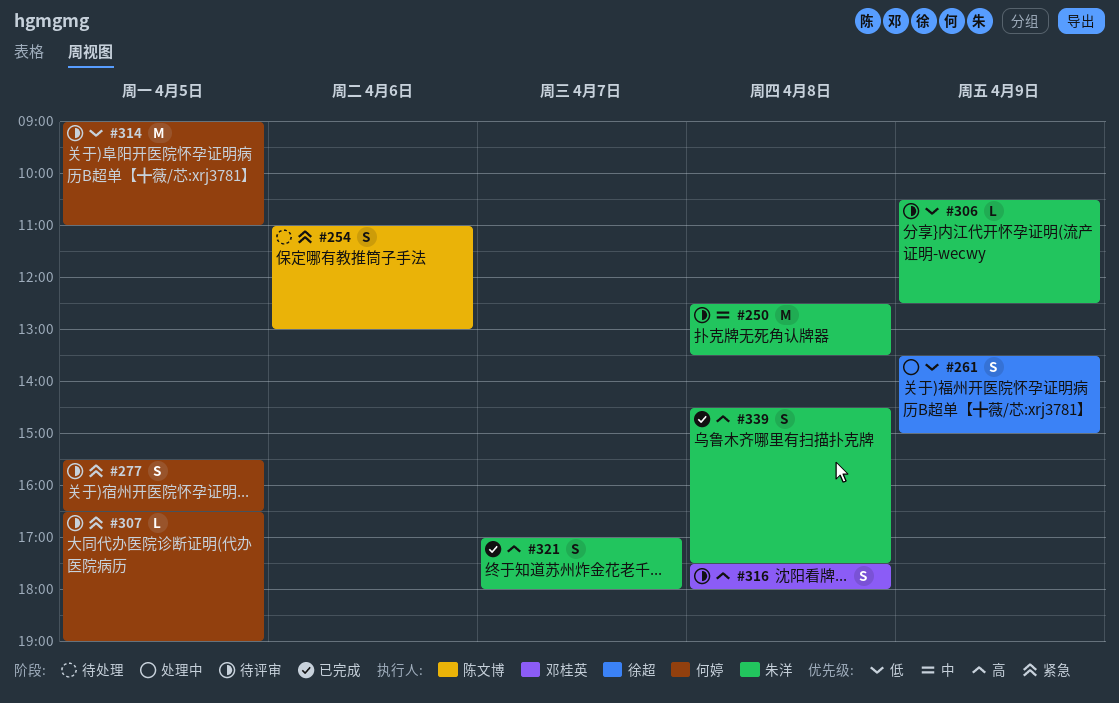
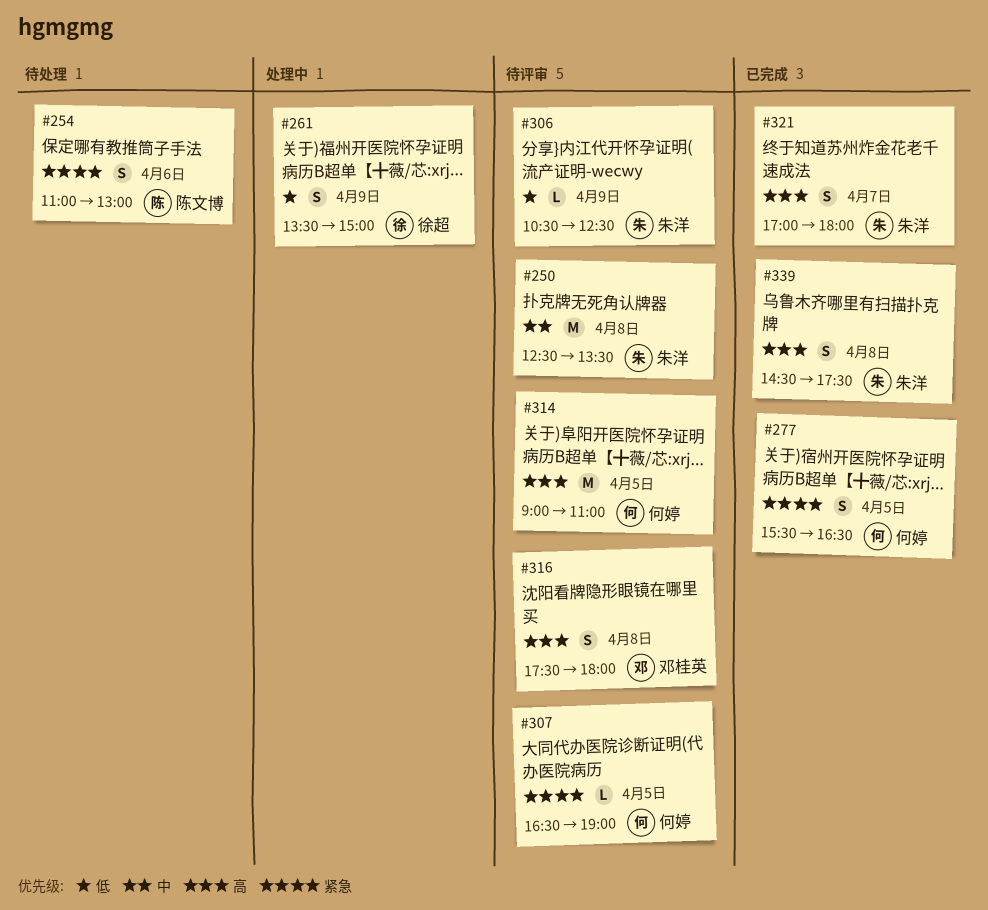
#277, status: 待评审 -> 已完成
#314, priority: 低 -> 高

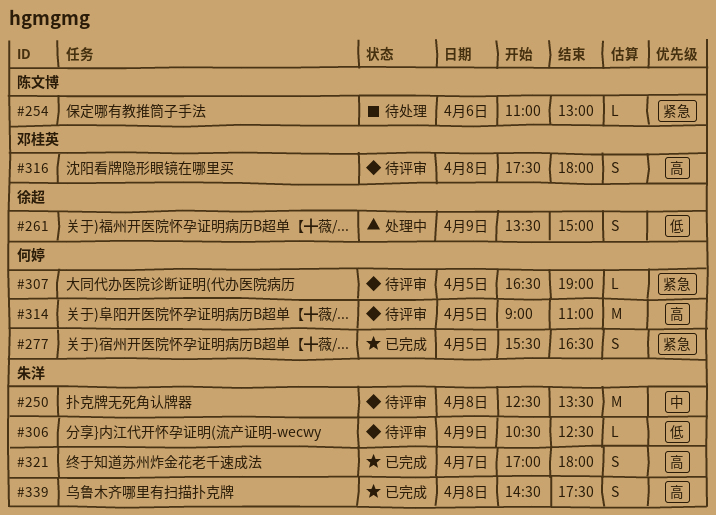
#254, estimate: S -> L

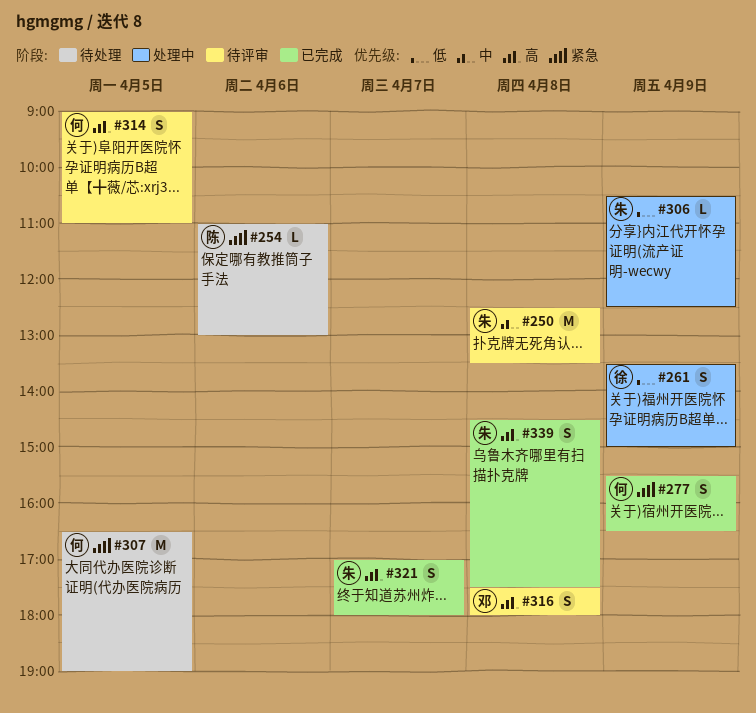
#277, day: Apr 5 -> Apr 9
#306, status: 待评审 -> 处理中
#307, status: 待评审 -> 待处理
#307, estimate: L -> M
#314, estimate: M -> S

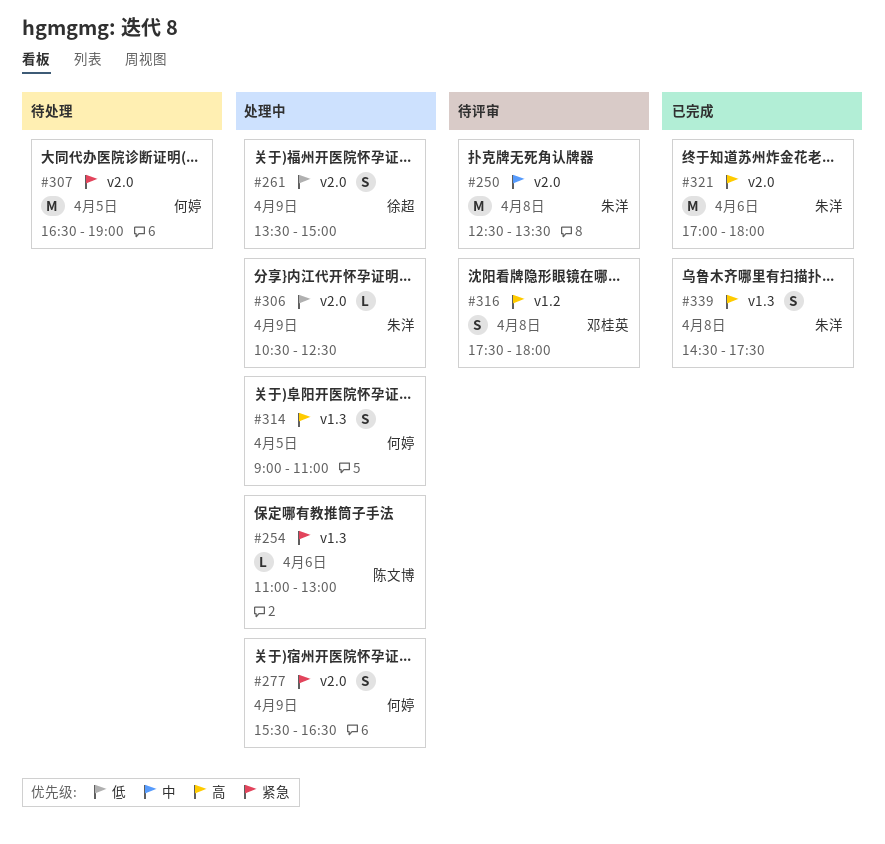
#254, status: 待处理 -> 处理中
#277, status: 已完成 -> 处理中
#314, status: 待评审 -> 处理中
#321, estimate: S -> M
#321, day: Apr 7 -> Apr 6

